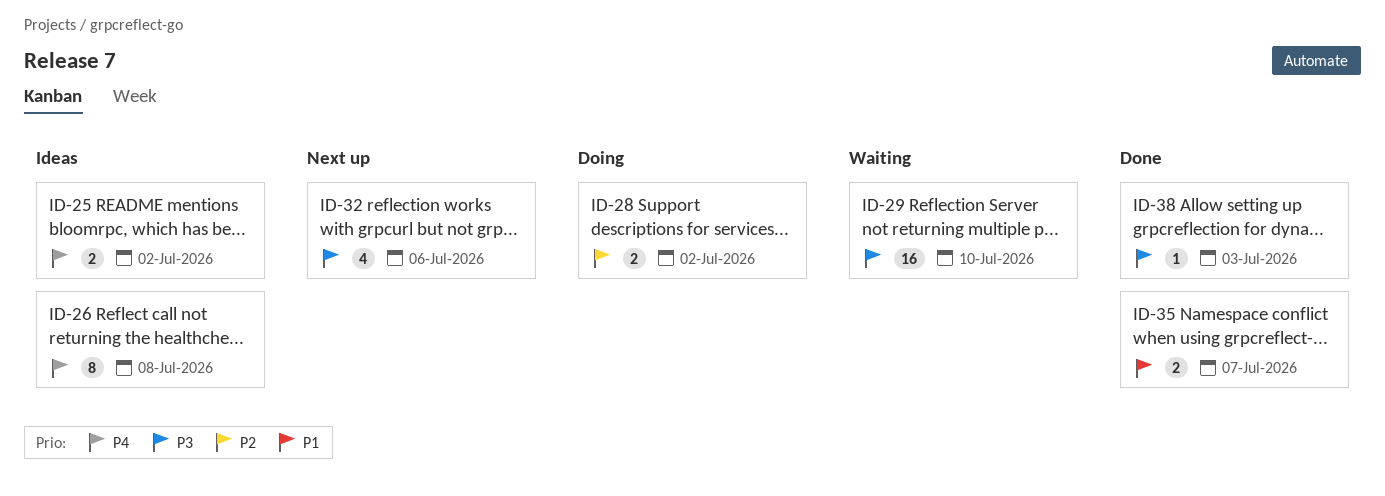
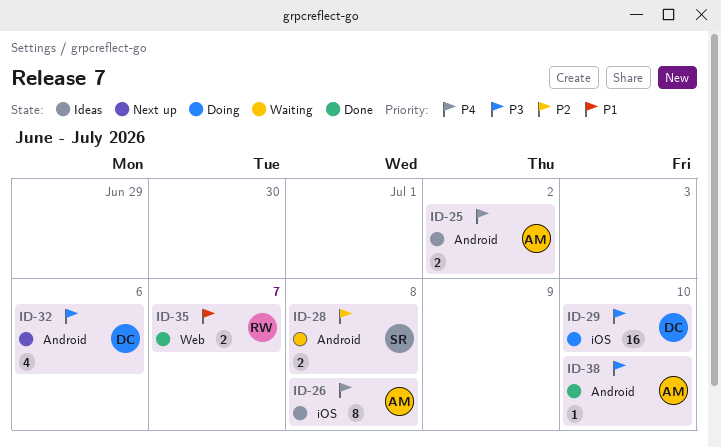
ID-28, status: Doing -> Waiting
ID-28, due: Jul 2 -> Jul 8
ID-29, status: Waiting -> Doing
ID-38, due: Jul 3 -> Jul 10

